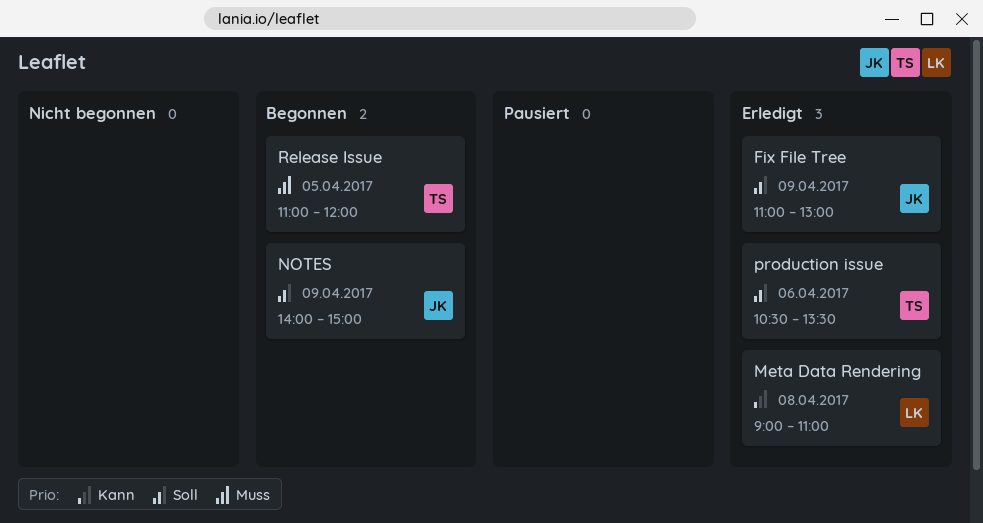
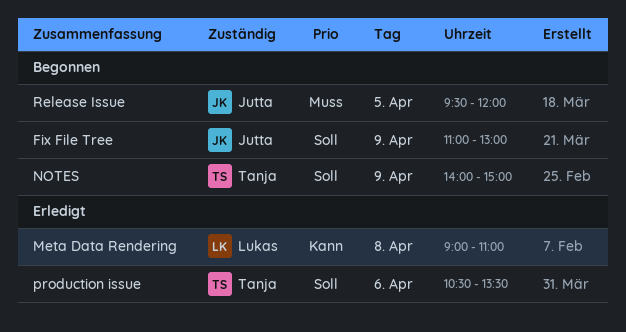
Fix File Tree, status: Erledigt -> Begonnen
NOTES, owner: Jutta -> Tanja
Release Issue, owner: Tanja -> Jutta
Release Issue, begins: 11:00 -> 09:30

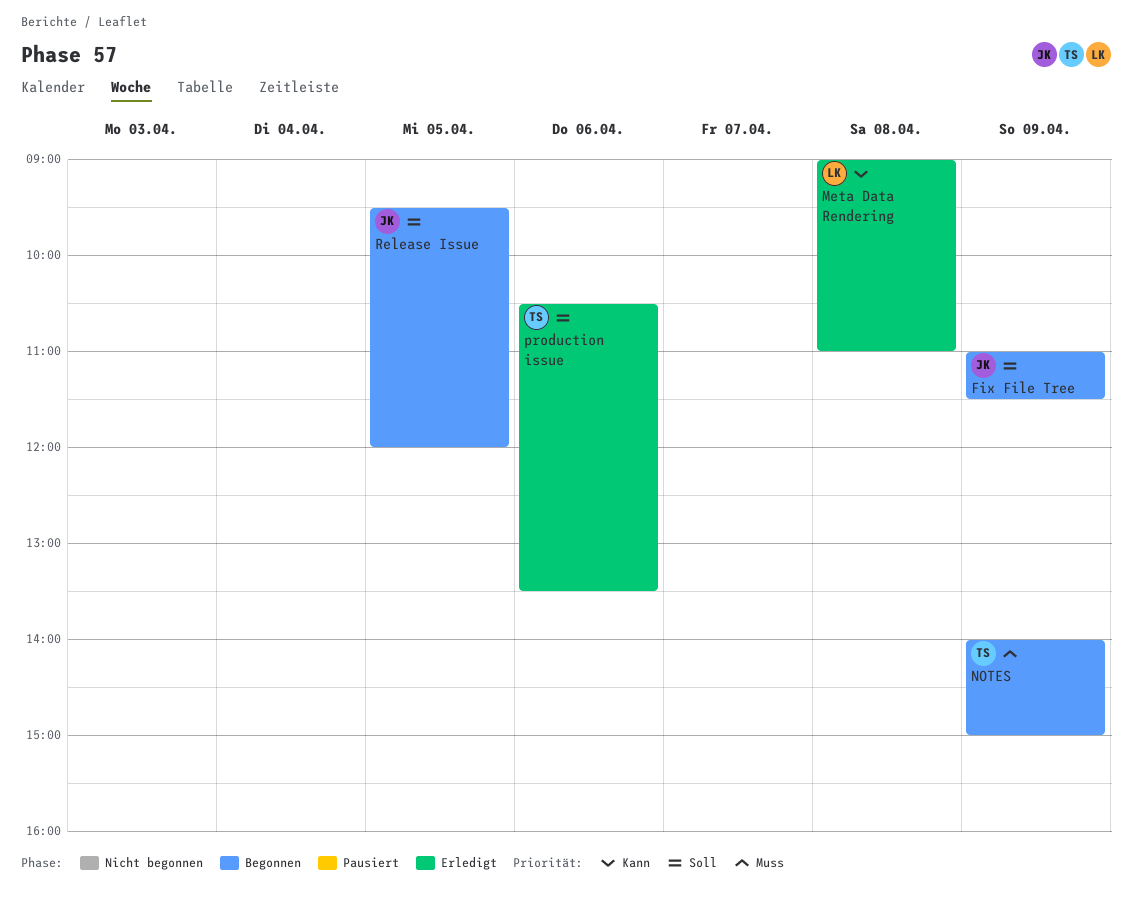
Fix File Tree, ends: 13:00 -> 11:30
NOTES, priority: Soll -> Muss
Release Issue, priority: Muss -> Soll

